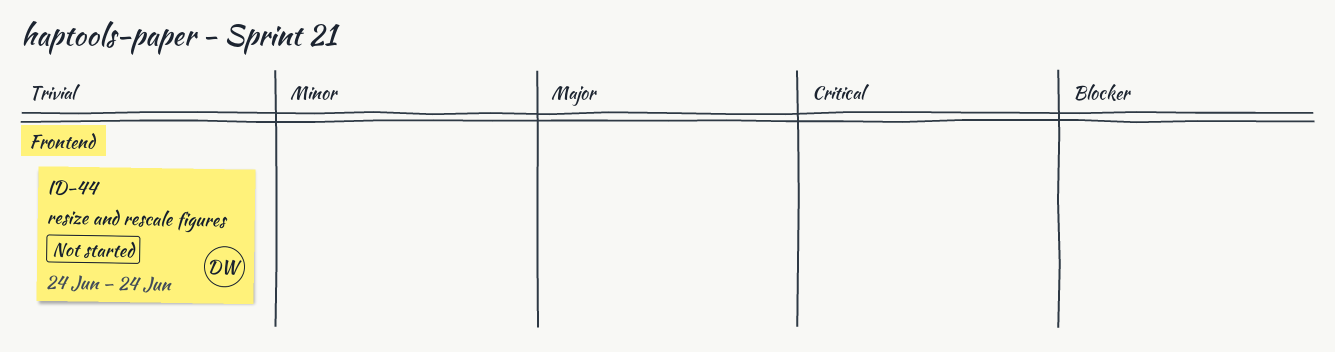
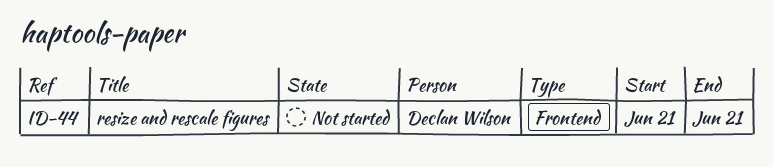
ID-44, start: Jun 24 -> Jun 21
ID-44, due: Jun 24 -> Jun 21

